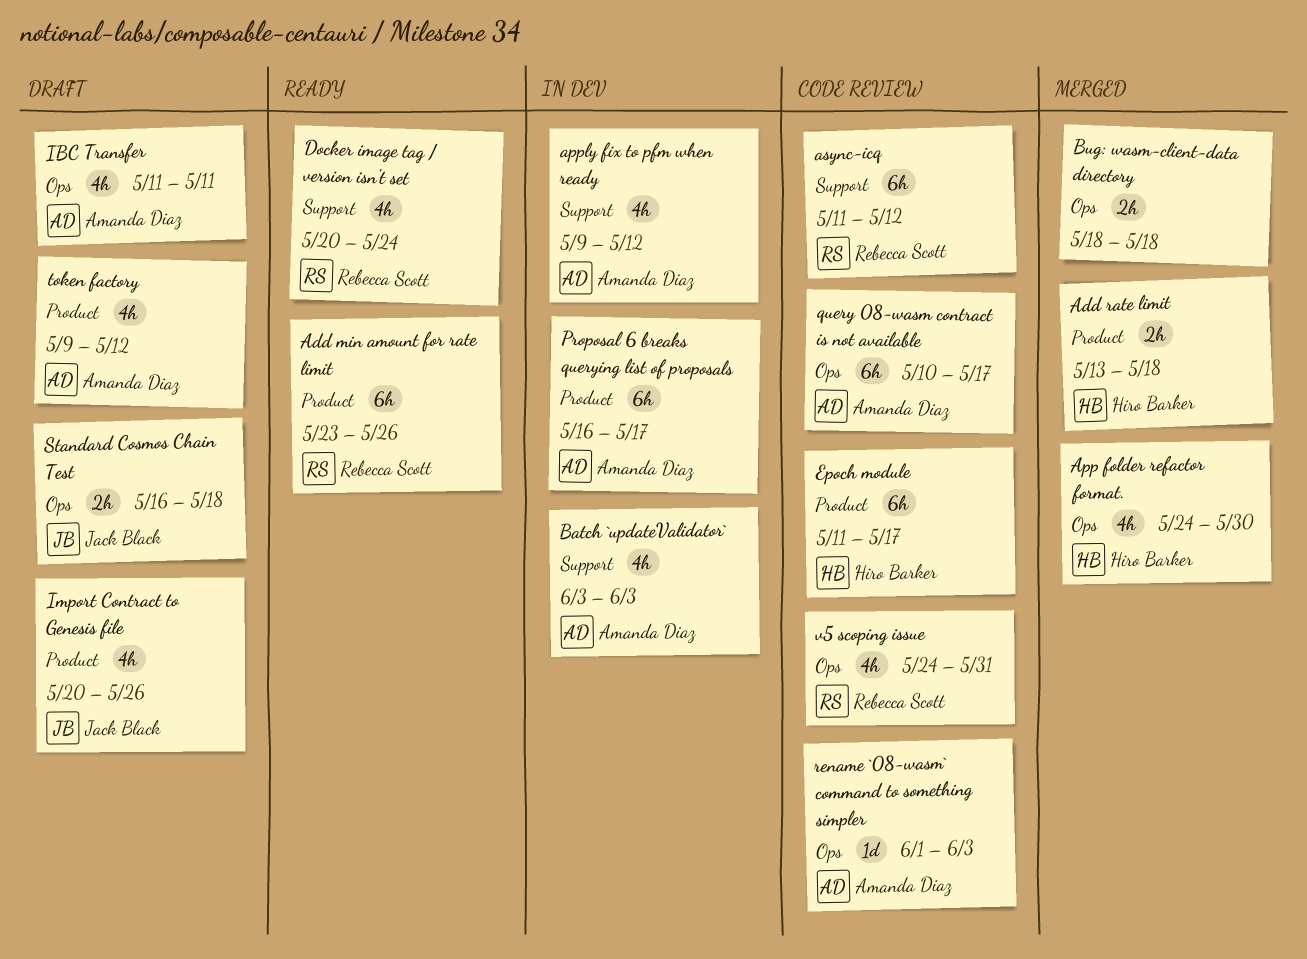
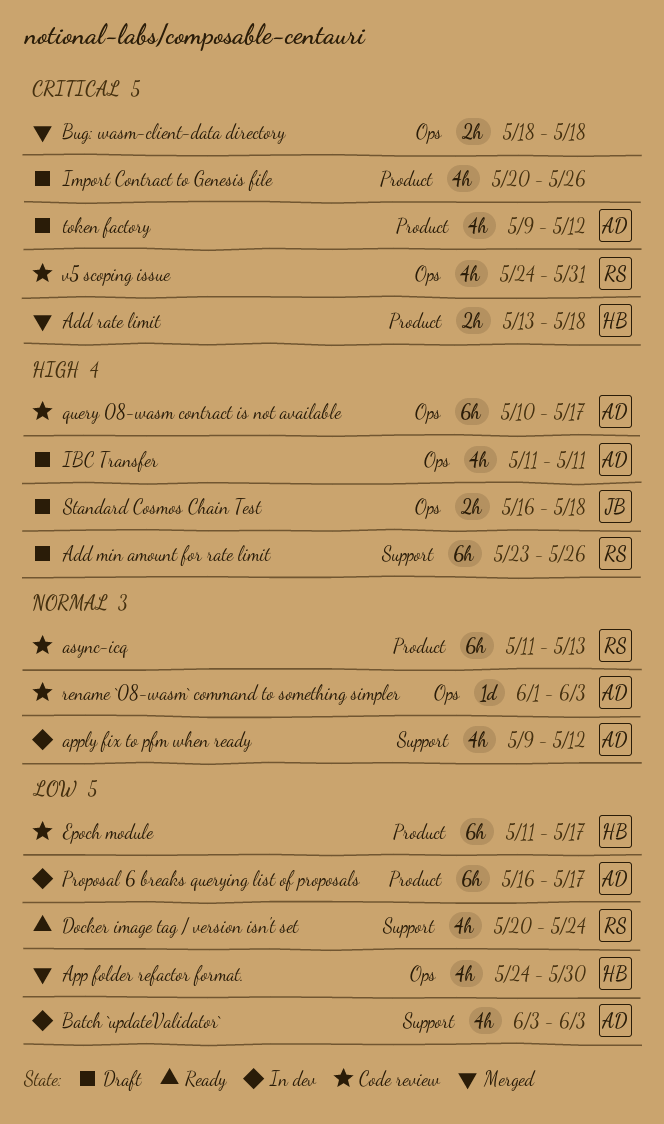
Add min amount for rate limit, status: Ready -> Draft
Add min amount for rate limit, label: Product -> Support
async-icq, label: Support -> Product
async-icq, due: May 12 -> May 13
Import Contract to Genesis file, owner: Jack Black -> none

